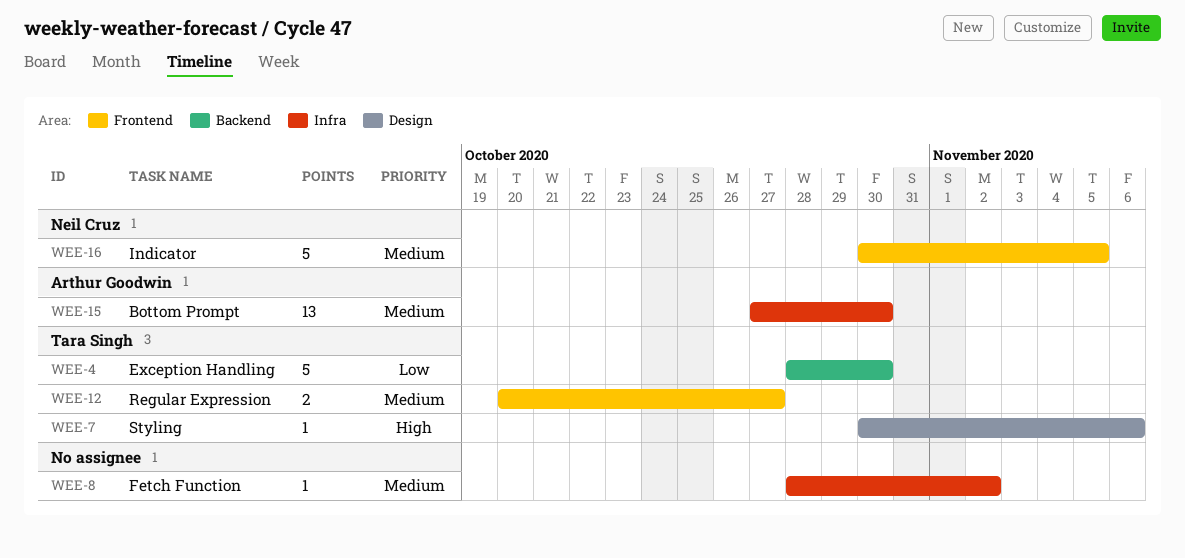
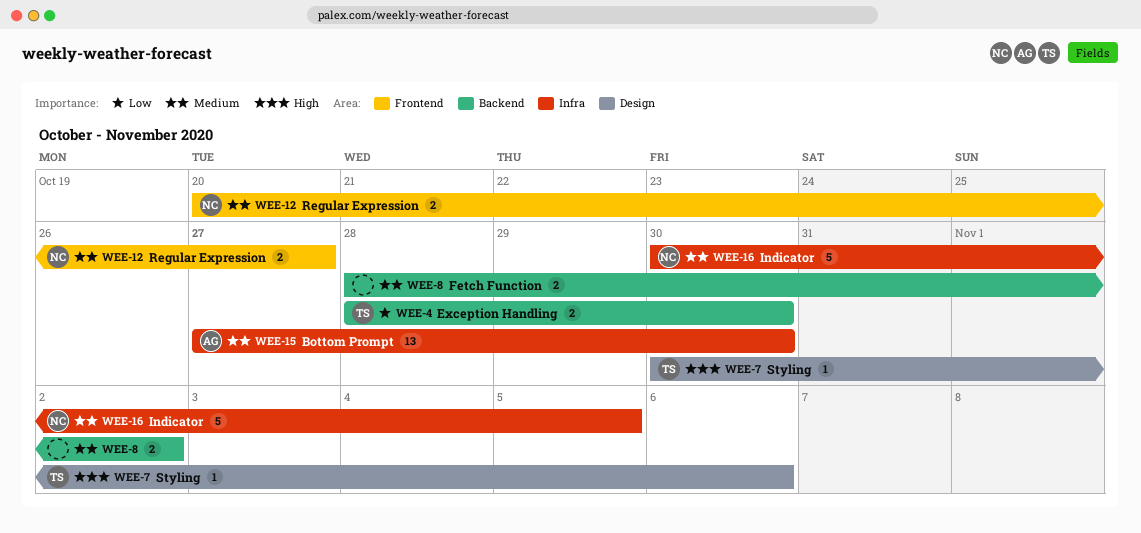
WEE-4, estimate: 5 -> 2
WEE-8, label: Infra -> Backend
WEE-8, estimate: 1 -> 2
WEE-12, owner: Tara Singh -> Neil Cruz
WEE-16, label: Frontend -> Infra

